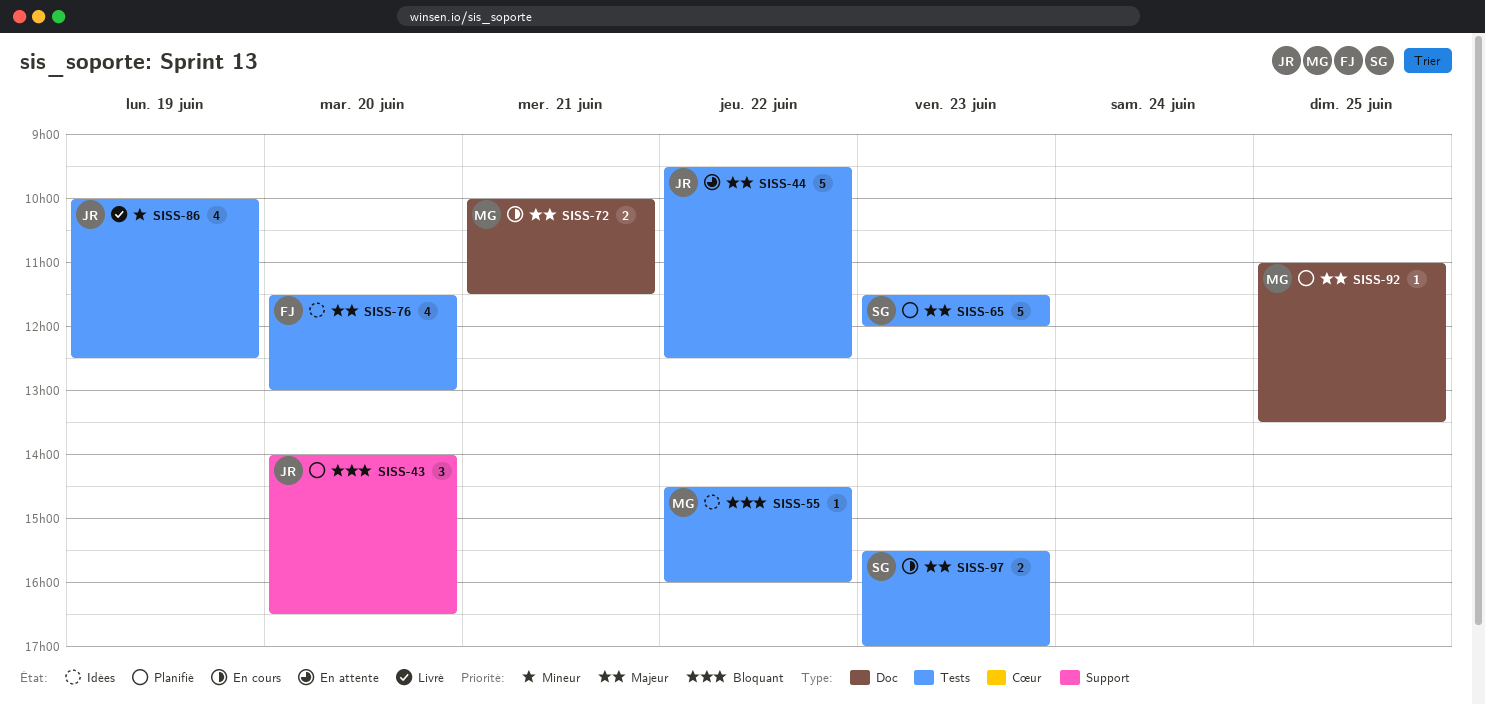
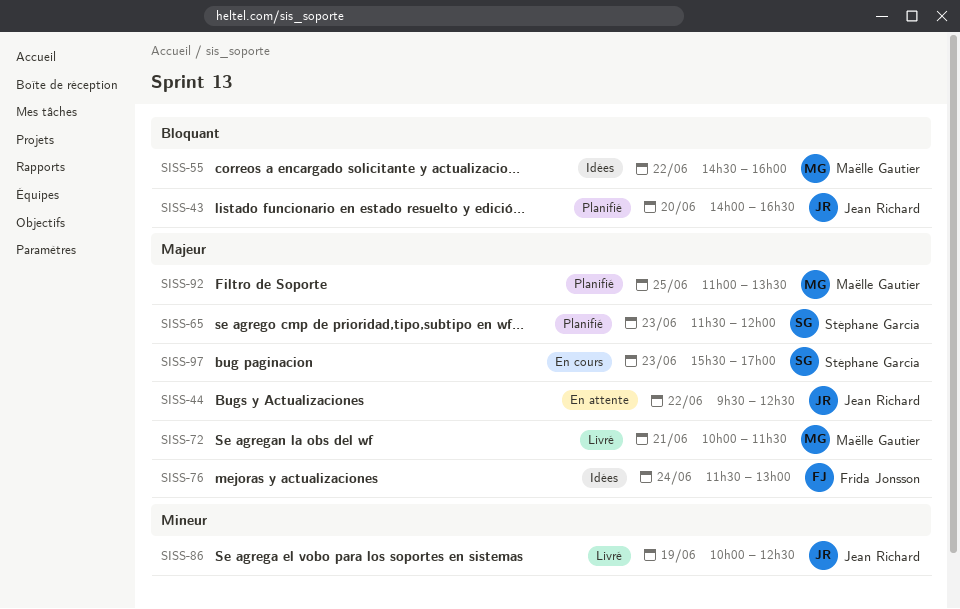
SISS-72, status: En cours -> Livré
SISS-76, day: Jun 20 -> Jun 24

